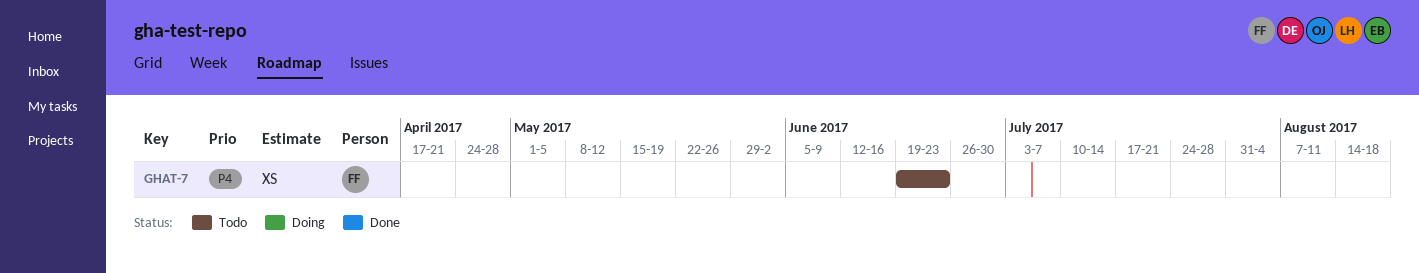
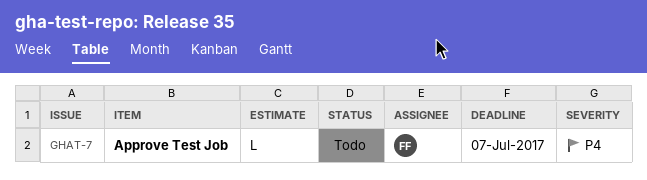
GHAT-7, estimate: XS -> L
GHAT-7, due: Jun 23 -> Jul 7

